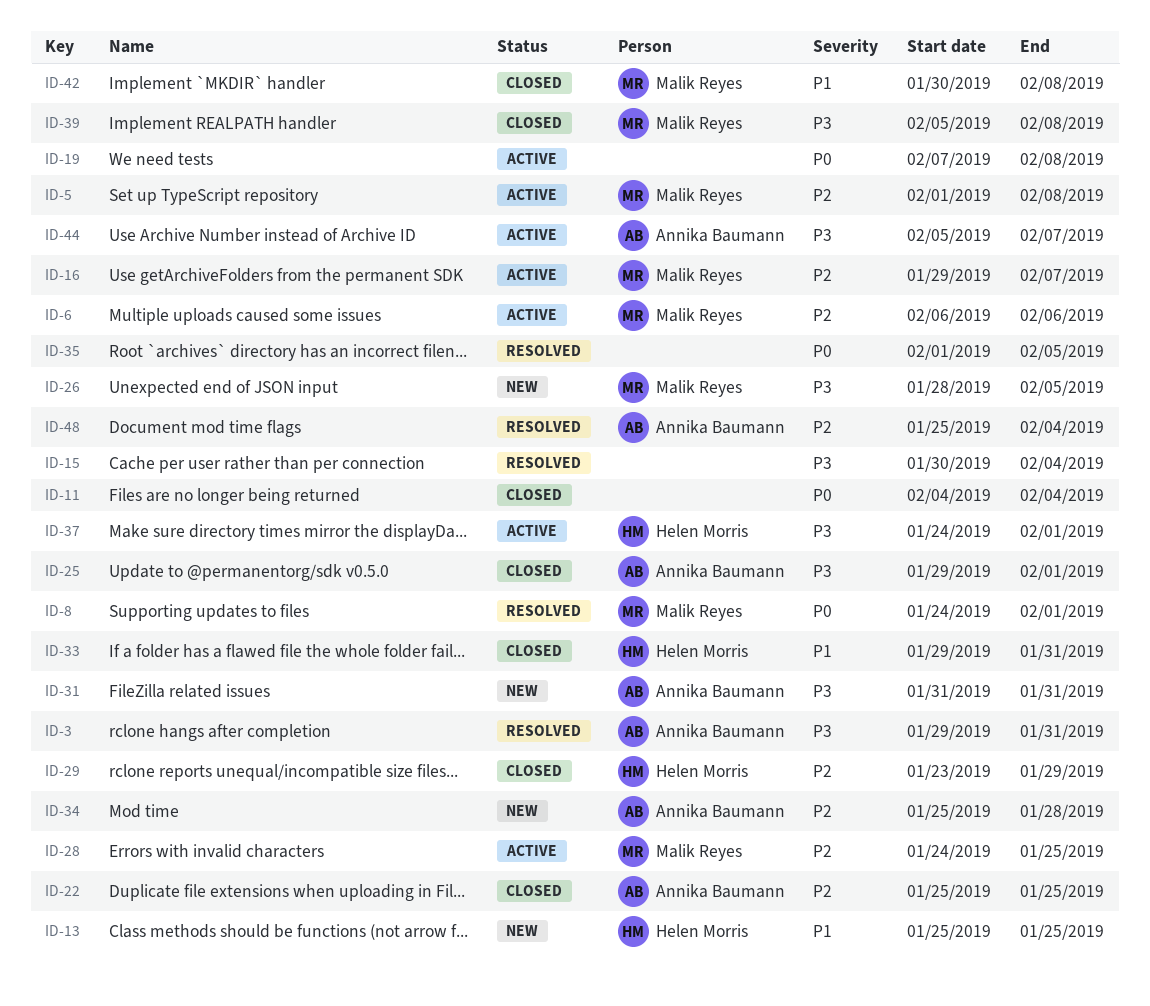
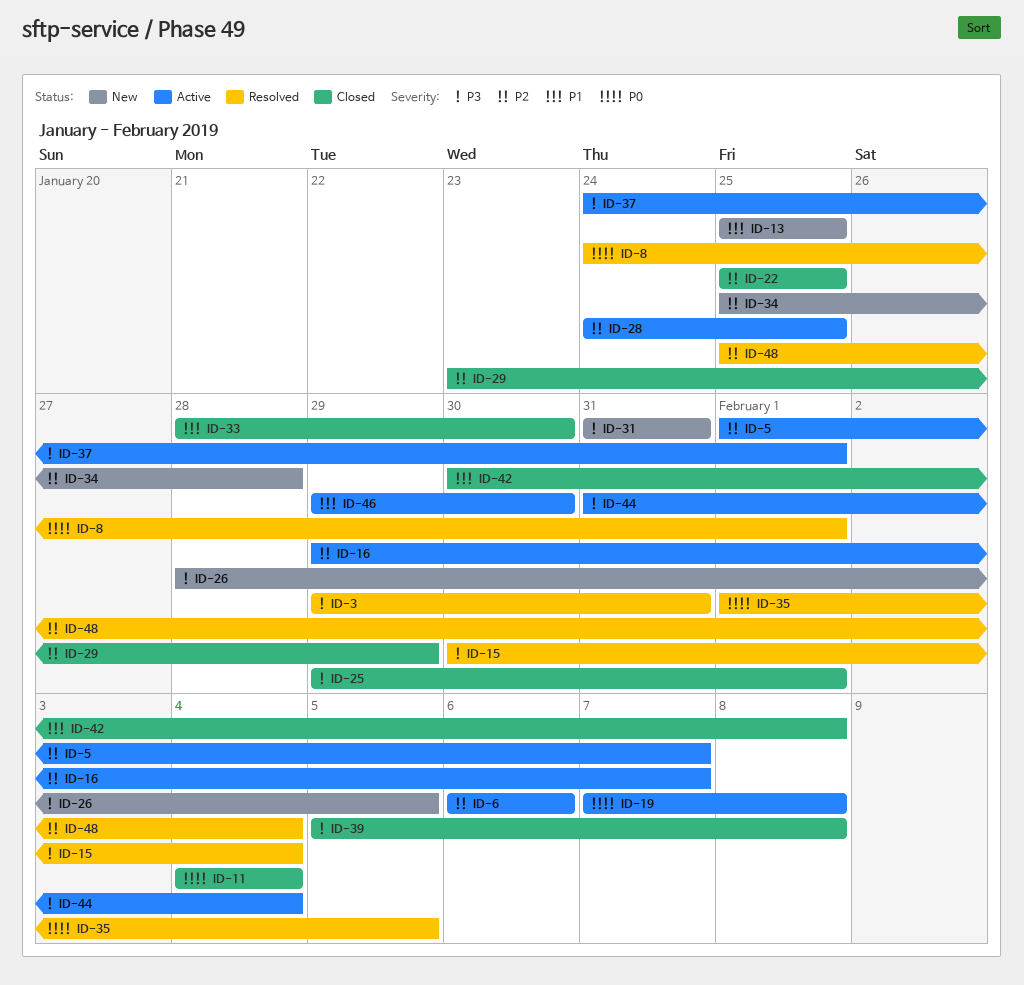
ID-5, due: Feb 8 -> Feb 7
ID-33, start: Jan 29 -> Jan 28
ID-33, due: Jan 31 -> Jan 30
ID-44, start: Feb 5 -> Jan 31
ID-44, due: Feb 7 -> Feb 4
ID-46: none -> present

